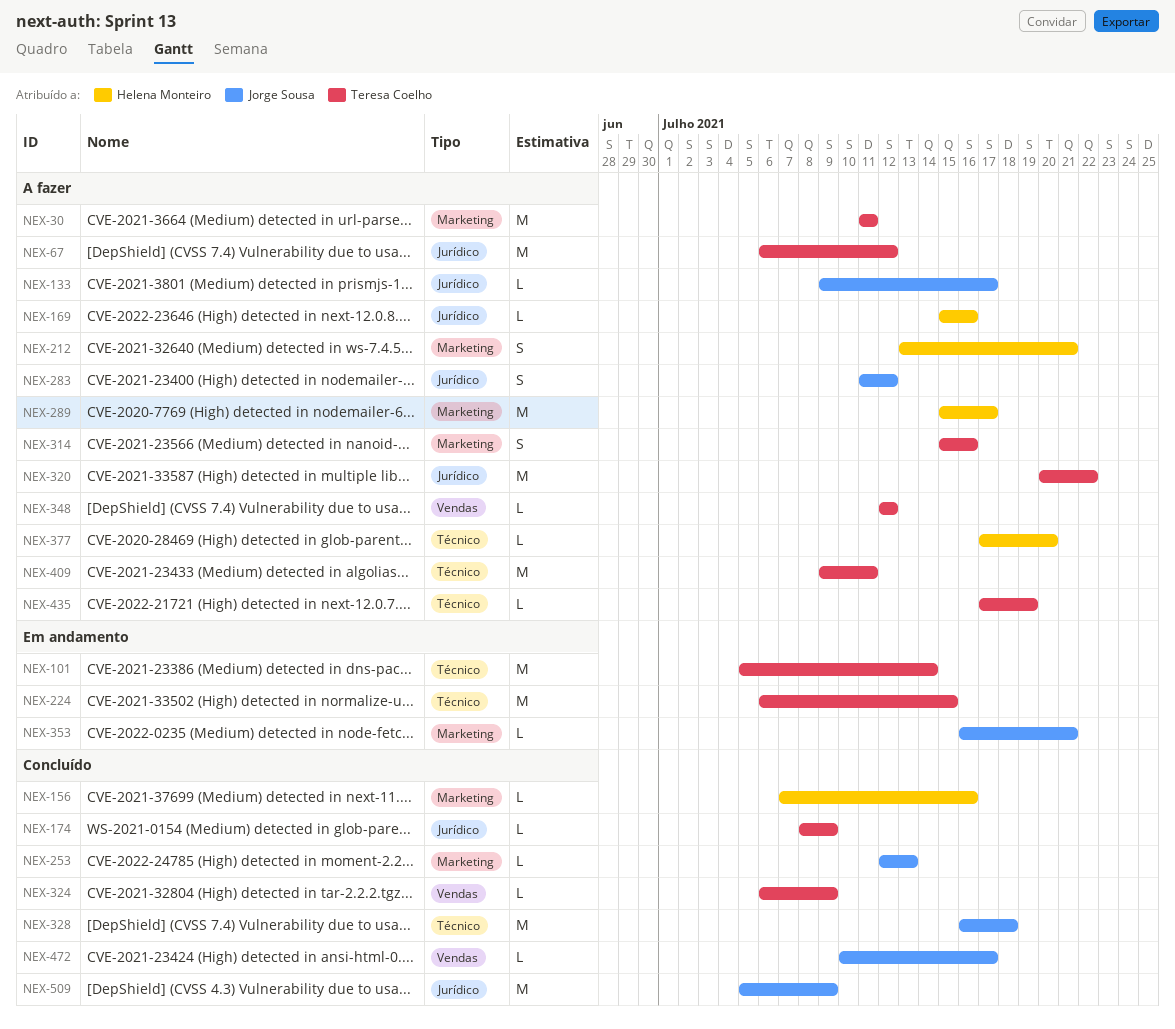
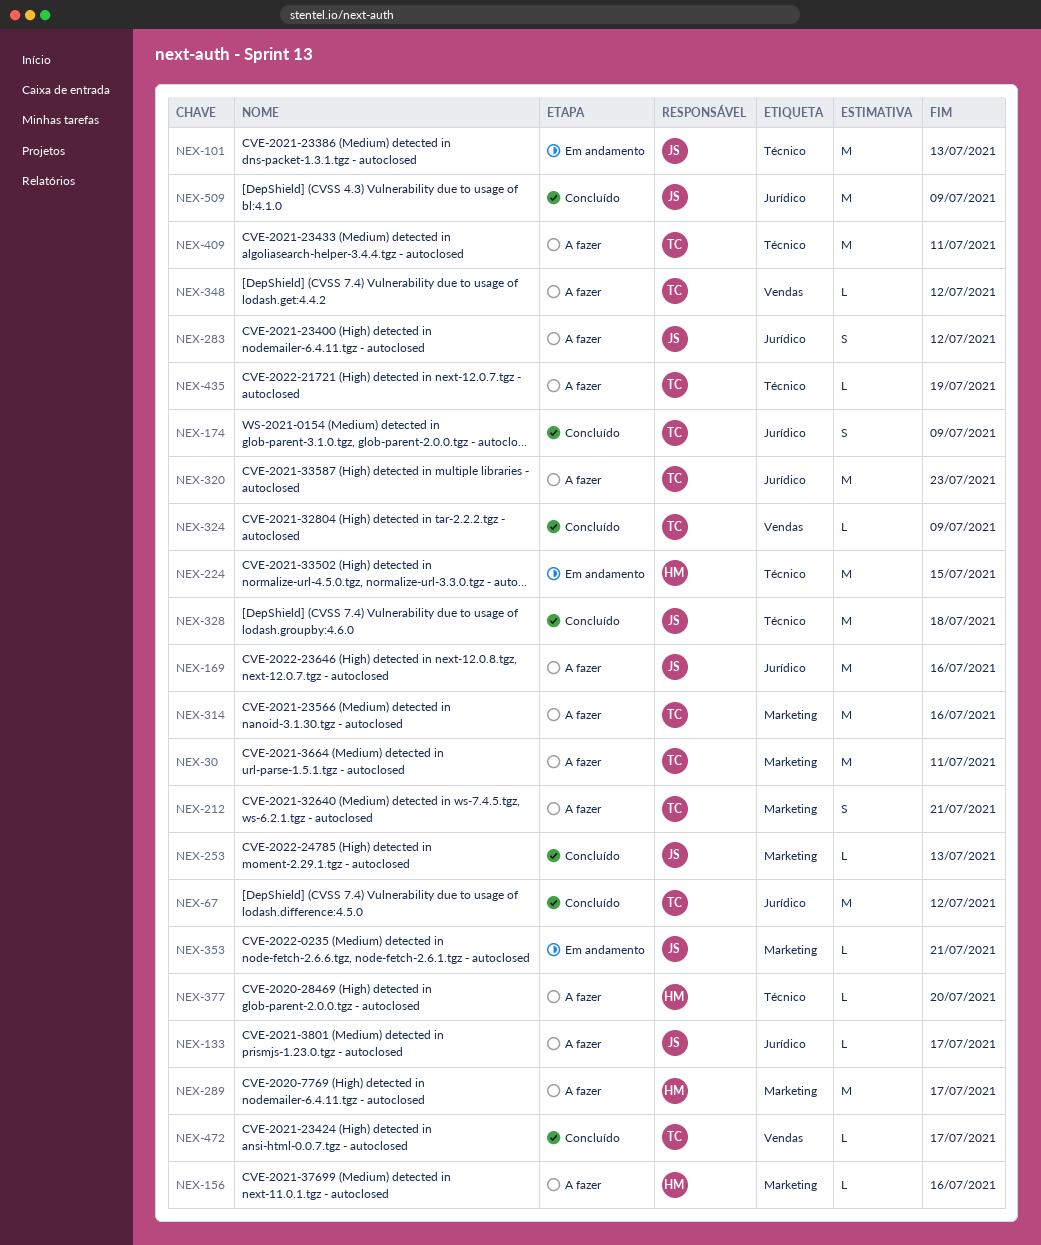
NEX-67, status: A fazer -> Concluído
NEX-101, owner: Teresa Coelho -> Jorge Sousa
NEX-101, due: Jul 14 -> Jul 13
NEX-156, status: Concluído -> A fazer
NEX-169, owner: Helena Monteiro -> Jorge Sousa
NEX-169, estimate: L -> M
NEX-174, estimate: L -> S
NEX-212, owner: Helena Monteiro -> Teresa Coelho
NEX-224, owner: Teresa Coelho -> Helena Monteiro
NEX-314, estimate: S -> M
NEX-320, due: Jul 22 -> Jul 23
NEX-472, owner: Jorge Sousa -> Teresa Coelho

